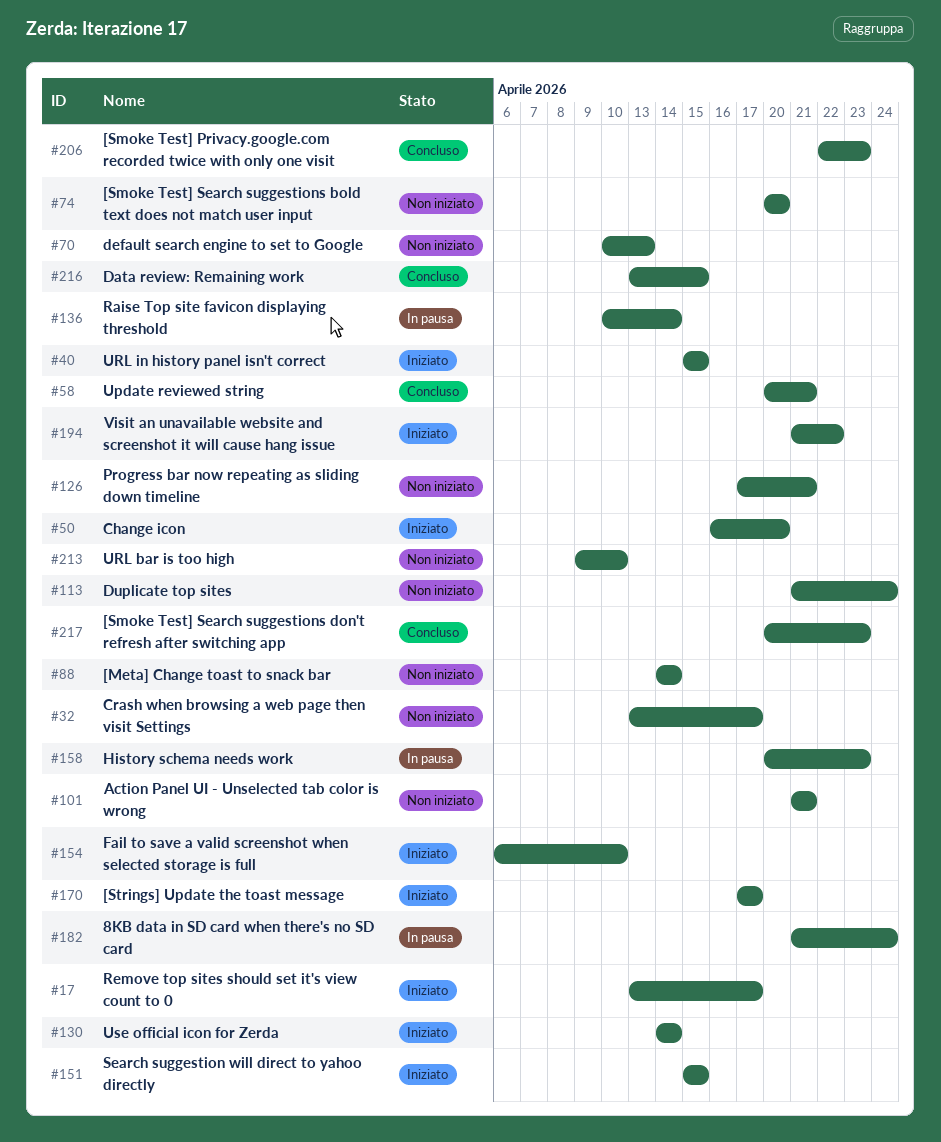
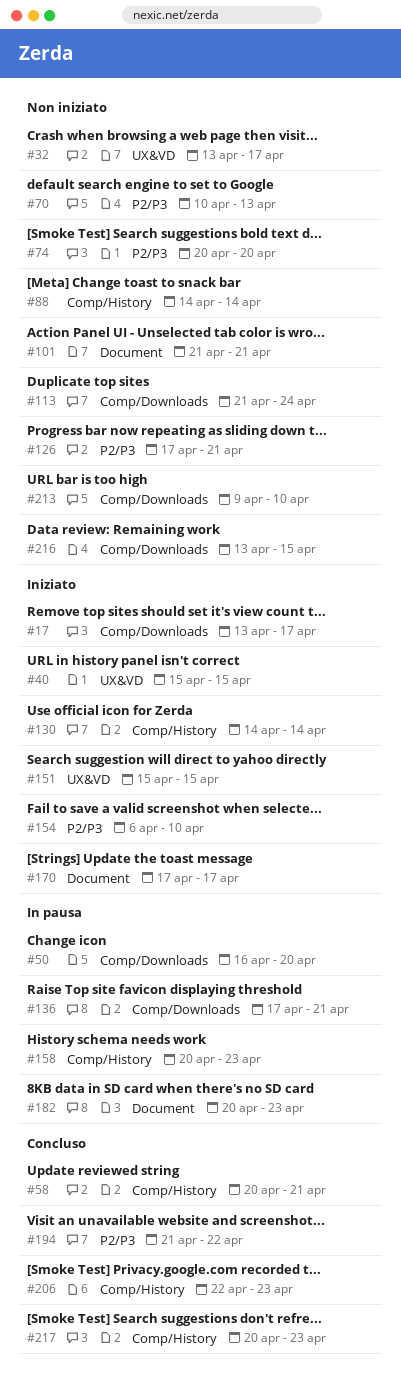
#50, status: Iniziato -> In pausa
#136, start: Apr 10 -> Apr 17
#136, due: Apr 14 -> Apr 21
#182, start: Apr 21 -> Apr 20
#182, due: Apr 24 -> Apr 23
#194, status: Iniziato -> Concluso
#216, status: Concluso -> Non iniziato

